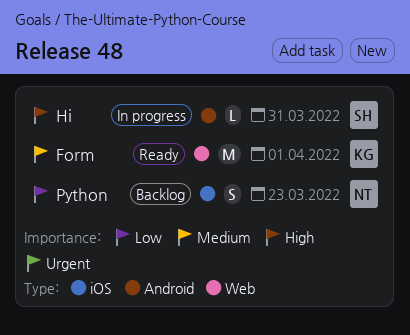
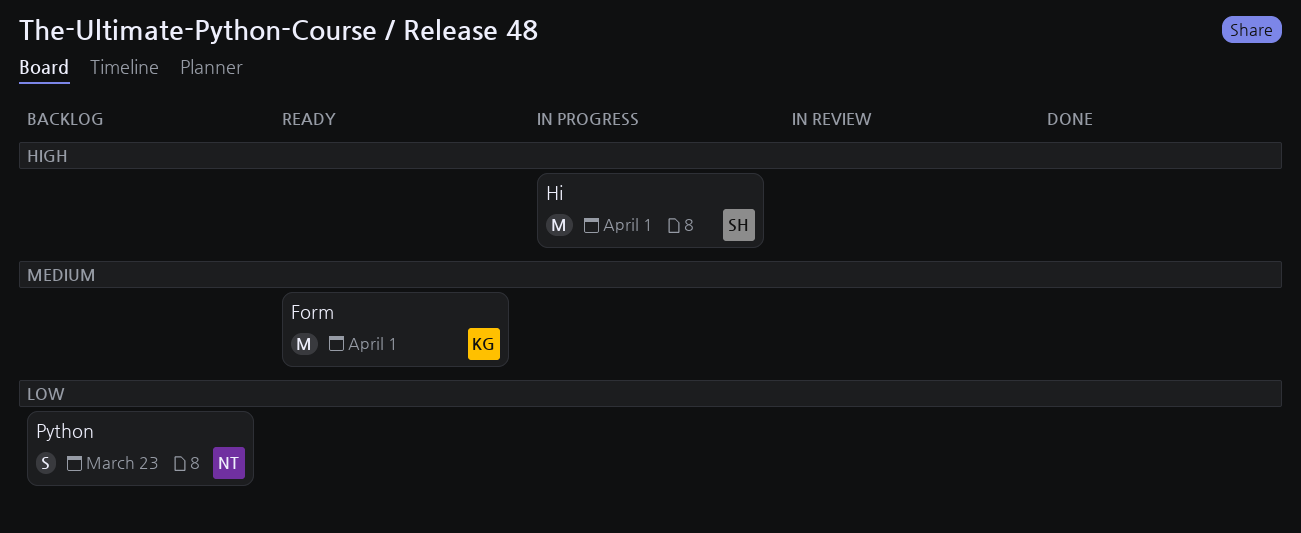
Hi, estimate: L -> M
Hi, due: Mar 31 -> Apr 1

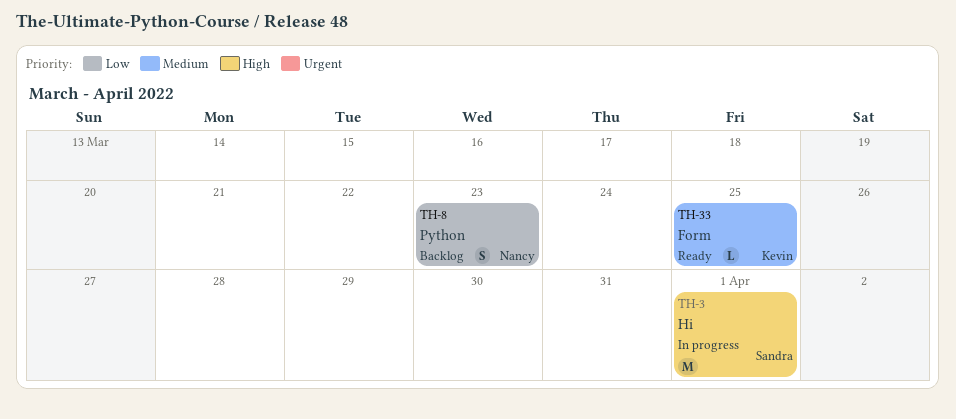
Form, estimate: M -> L
Form, due: Apr 1 -> Mar 25

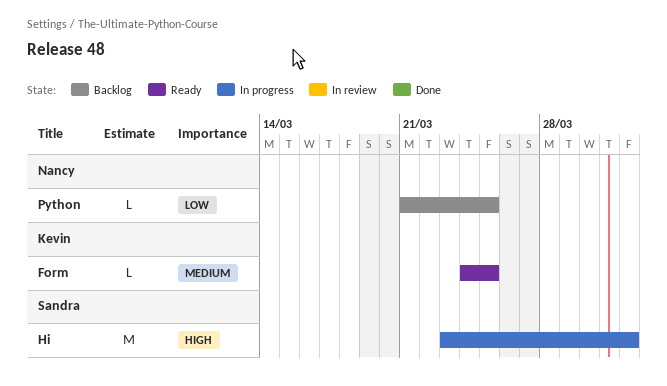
Python, estimate: S -> L
Python, due: Mar 23 -> Mar 25

